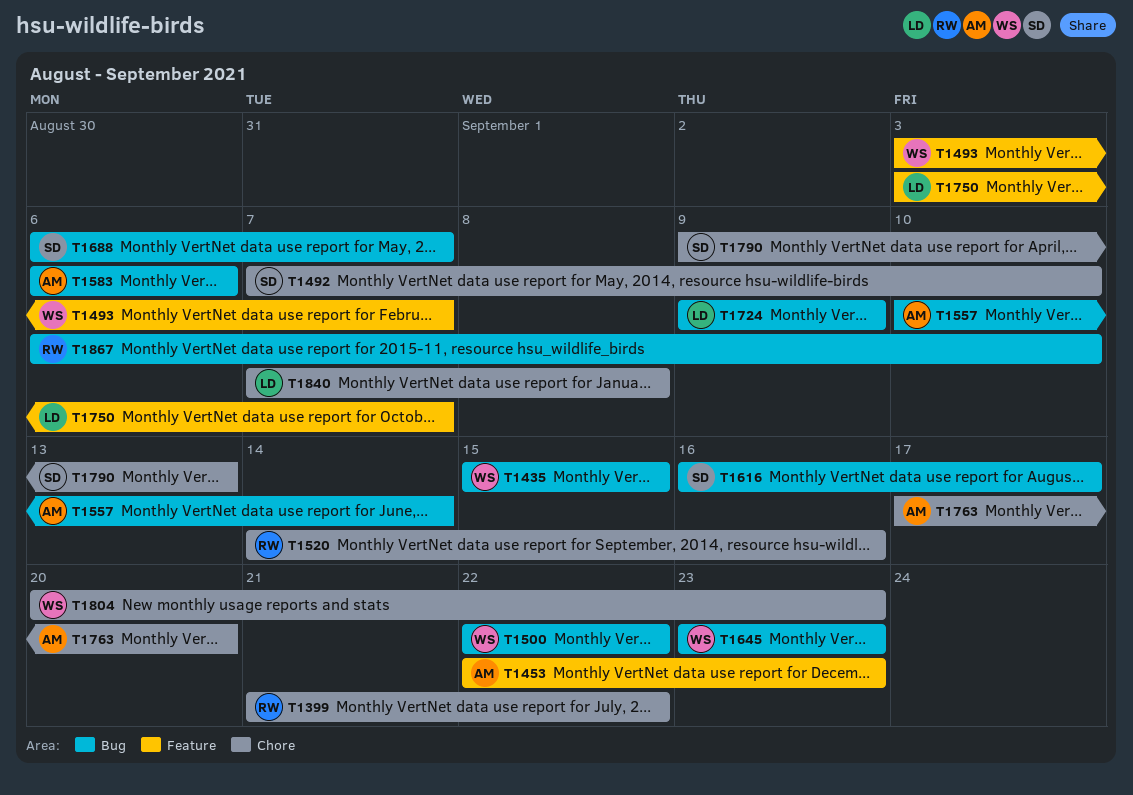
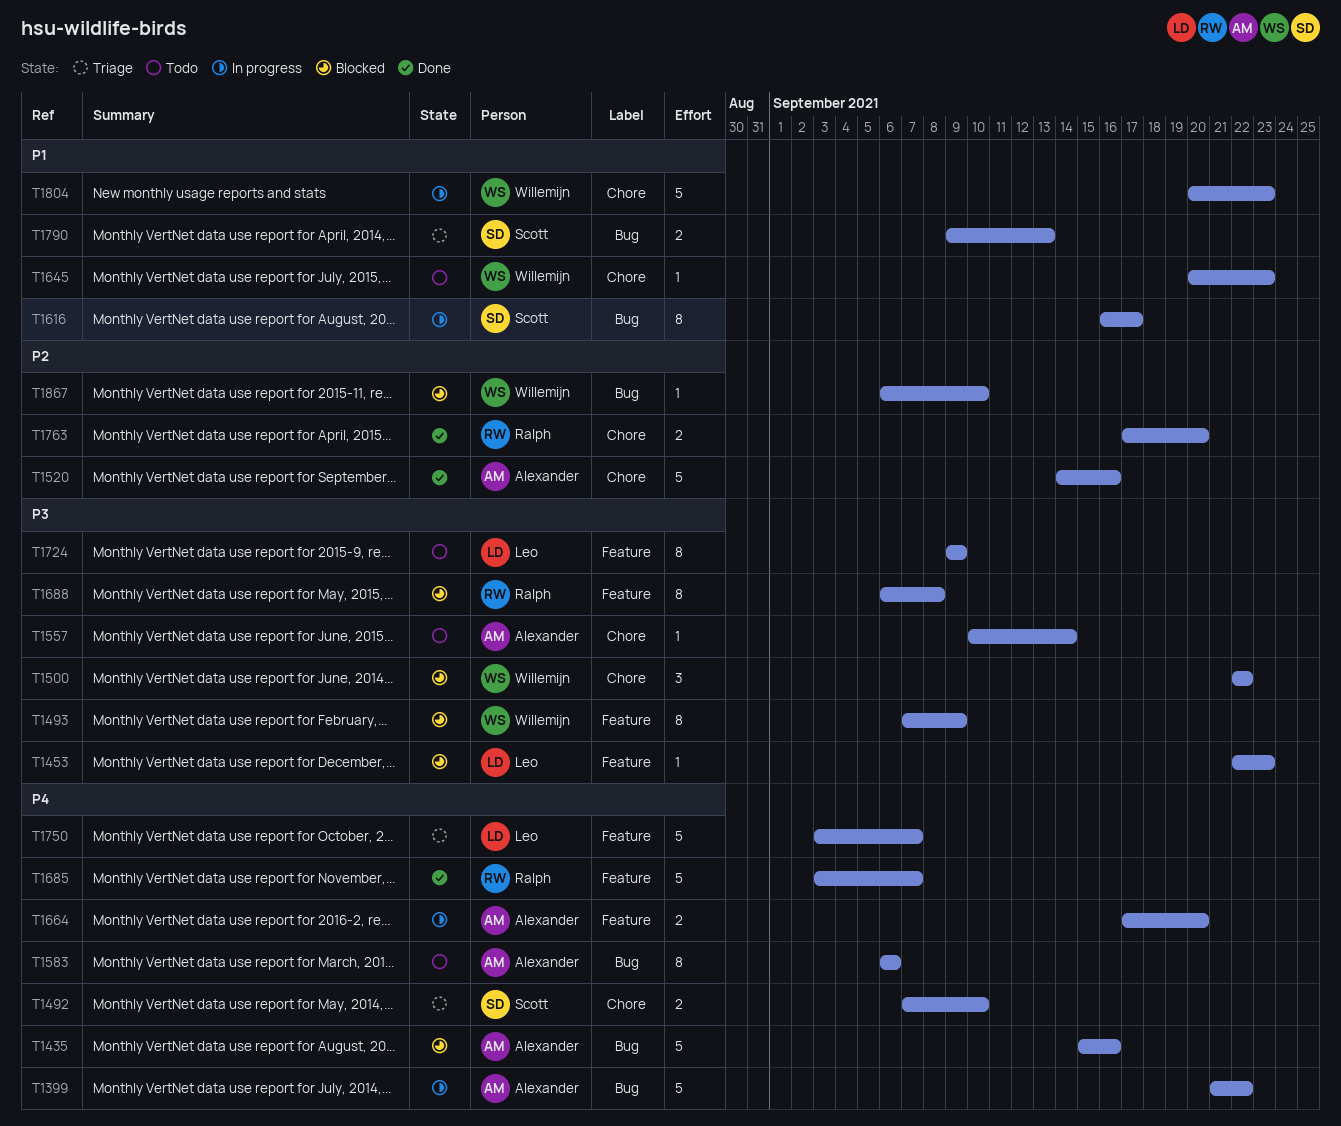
T1399, owner: Ralph -> Alexander
T1399, label: Chore -> Bug
T1435, owner: Willemijn -> Alexander
T1435, due: Sep 15 -> Sep 16
T1453, owner: Alexander -> Leo
T1493, start: Sep 3 -> Sep 7
T1493, due: Sep 7 -> Sep 9
T1500, label: Bug -> Chore
T1520, owner: Ralph -> Alexander
T1557, label: Bug -> Chore
T1645, label: Bug -> Chore
T1645, start: Sep 23 -> Sep 20
T1664: none -> present
T1685: none -> present
T1688, owner: Scott -> Ralph
T1688, label: Bug -> Feature
T1688, due: Sep 7 -> Sep 8
T1724, label: Bug -> Feature
T1763, owner: Alexander -> Ralph
T1790, label: Chore -> Bug
T1840: present -> none
T1867, owner: Ralph -> Willemijn

